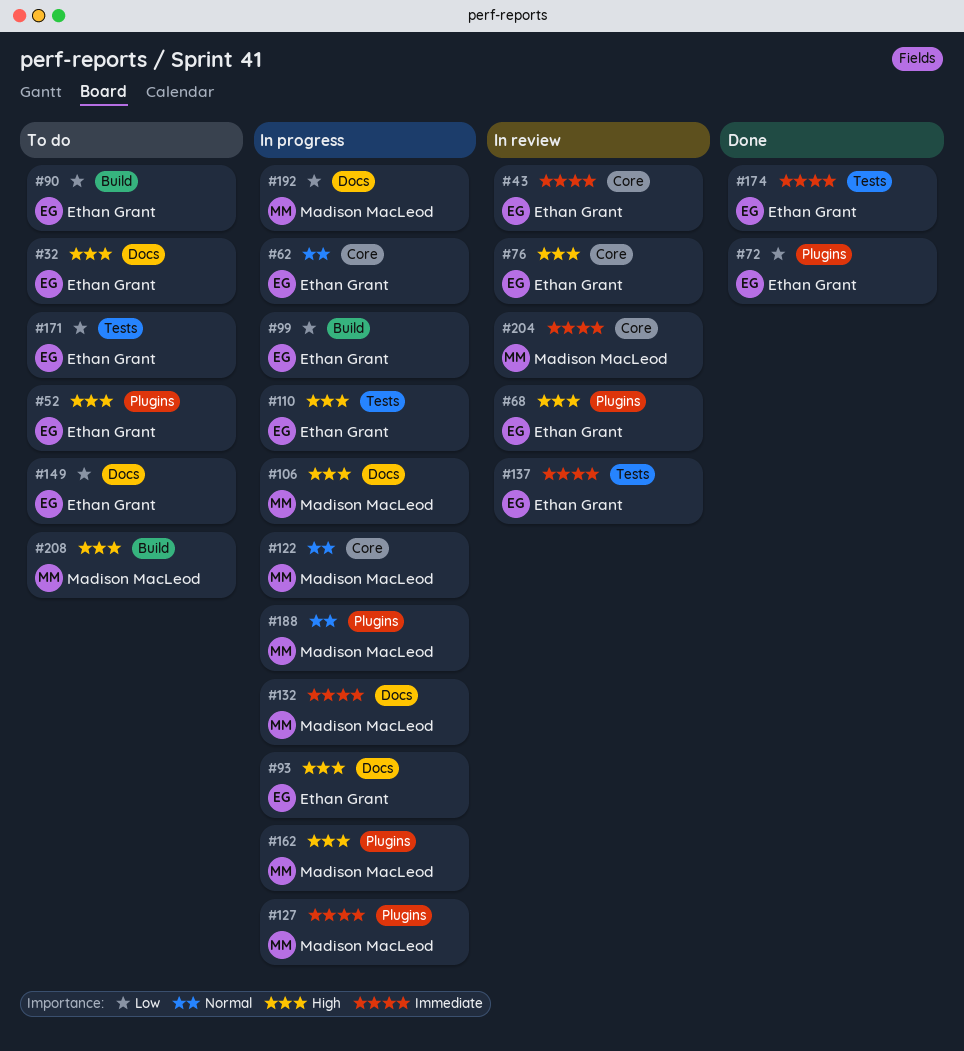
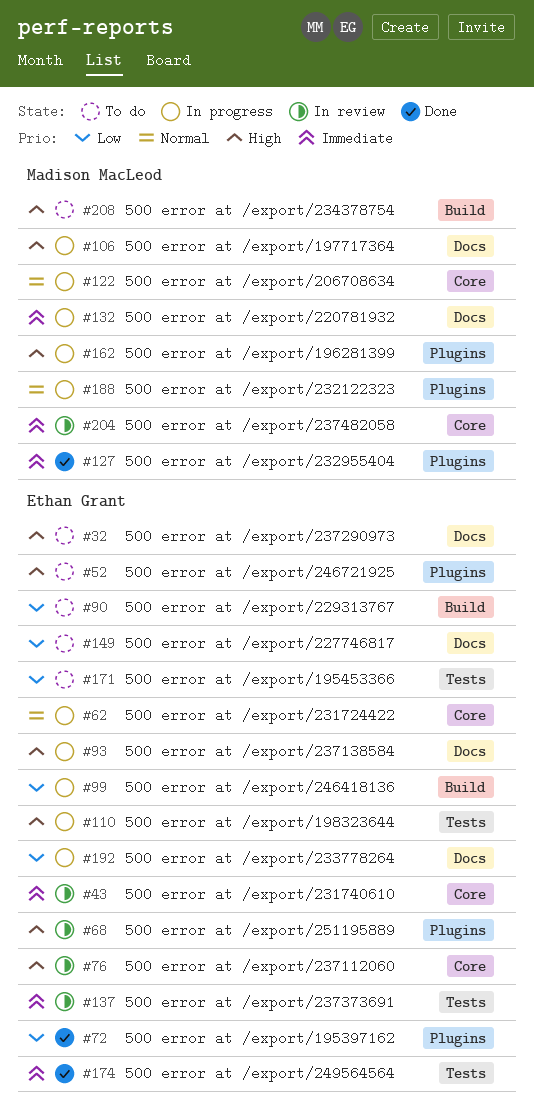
#127, status: In progress -> Done
#192, owner: Madison MacLeod -> Ethan Grant

